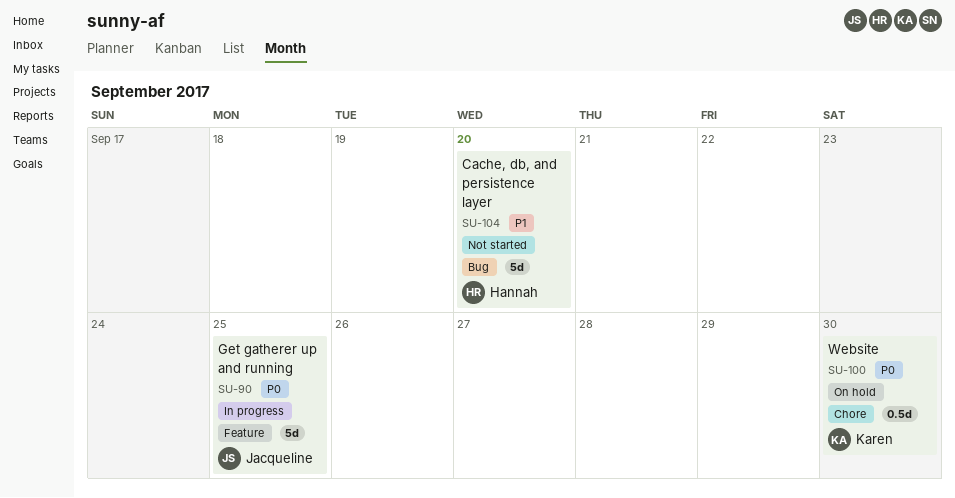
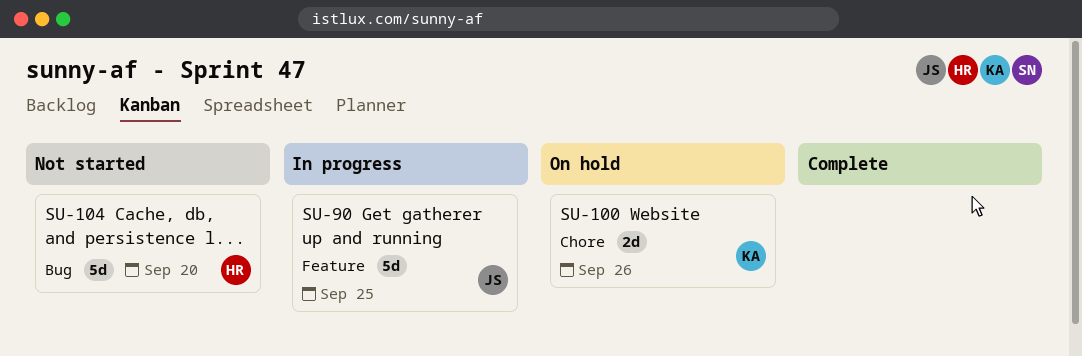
SU-100, estimate: 0.5d -> 2d
SU-100, due: Sep 30 -> Sep 26

